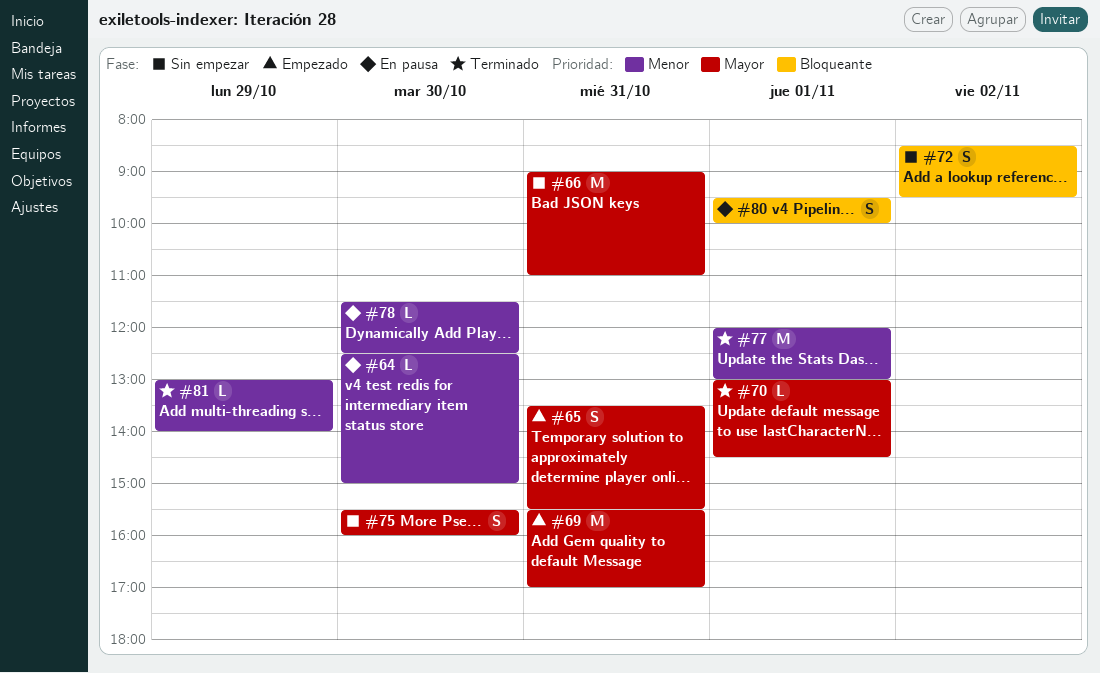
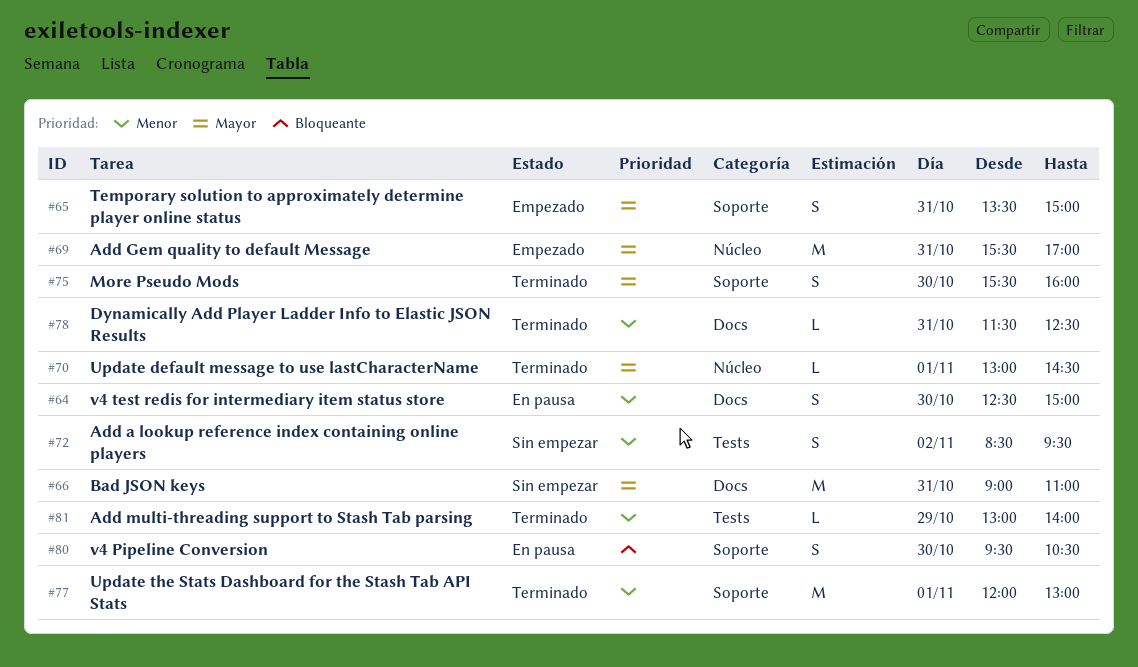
#64, estimate: L -> S
#65, ends: 15:30 -> 15:00
#72, priority: Bloqueante -> Menor
#75, status: Sin empezar -> Terminado
#78, status: En pausa -> Terminado
#78, day: Oct 30 -> Oct 31
#80, day: Nov 1 -> Oct 30
#80, ends: 10:00 -> 10:30

